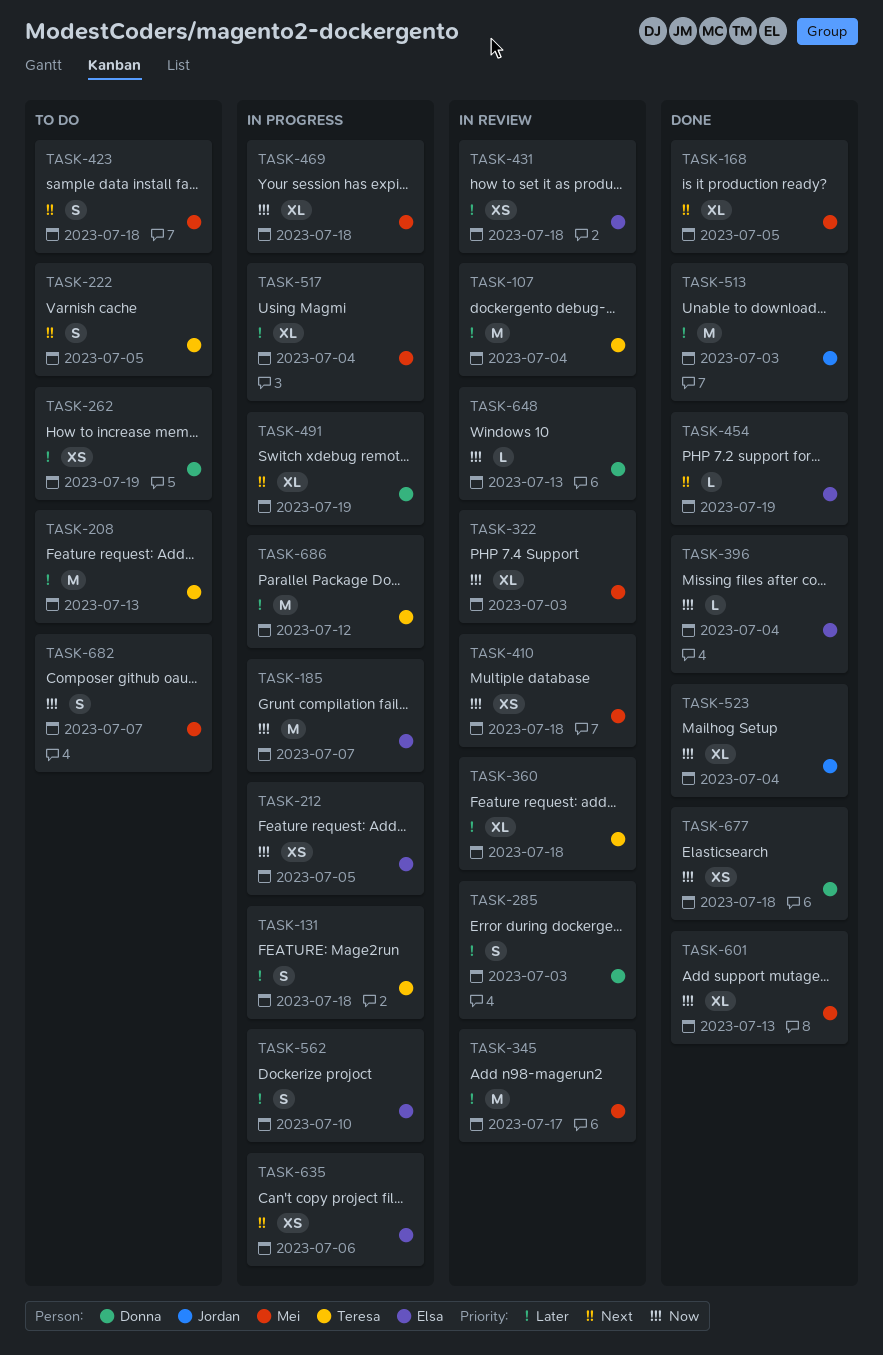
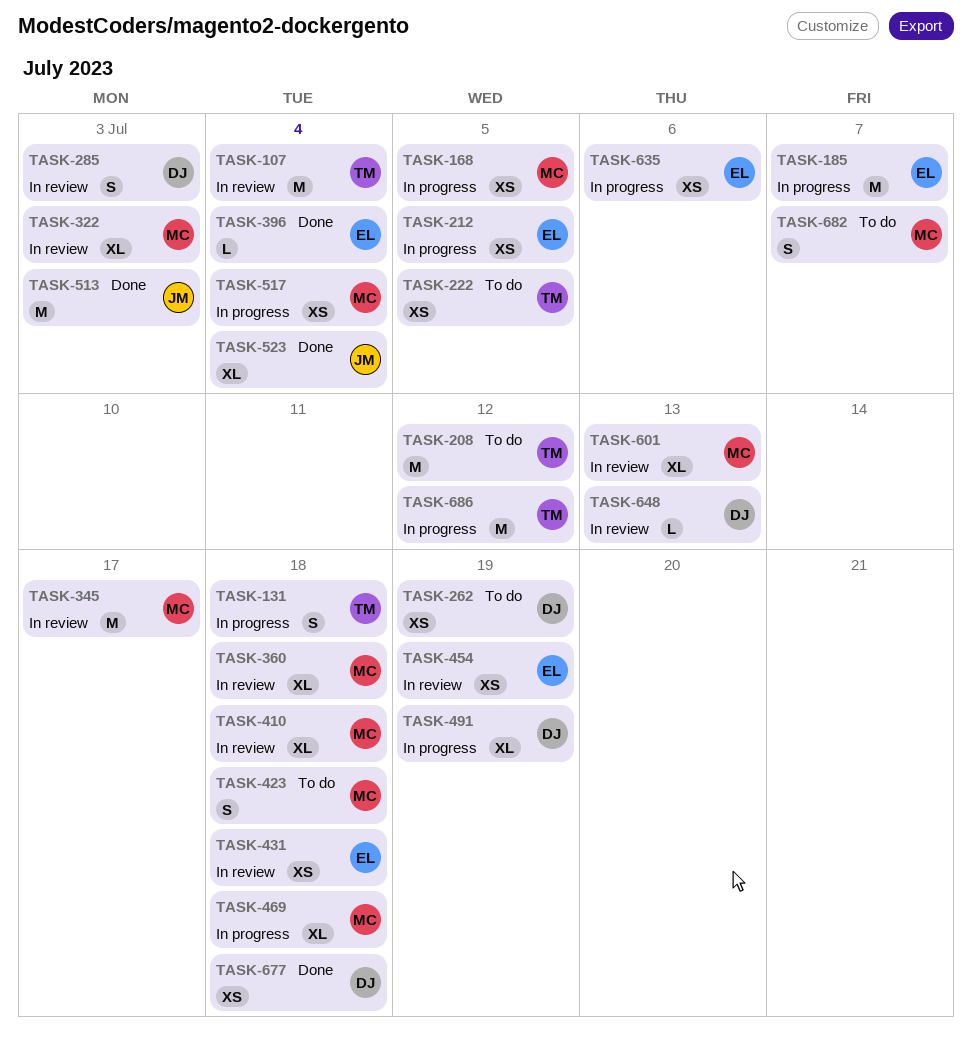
TASK-168, status: Done -> In progress
TASK-168, estimate: XL -> XS
TASK-208, due: Jul 13 -> Jul 12
TASK-222, estimate: S -> XS
TASK-360, owner: Teresa -> Mei
TASK-410, estimate: XS -> XL
TASK-454, status: Done -> In review
TASK-454, estimate: L -> XS
TASK-517, estimate: XL -> XS
TASK-562: present -> none
TASK-601, status: Done -> In review

